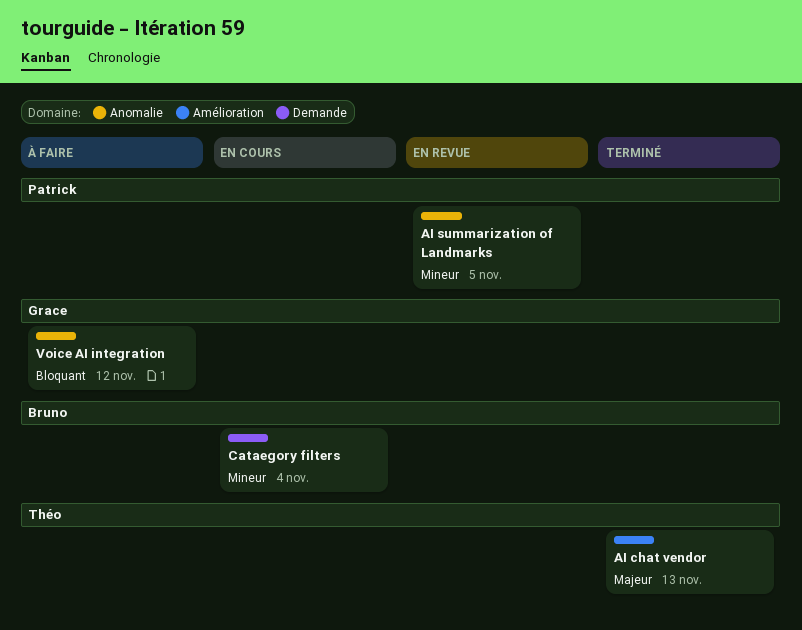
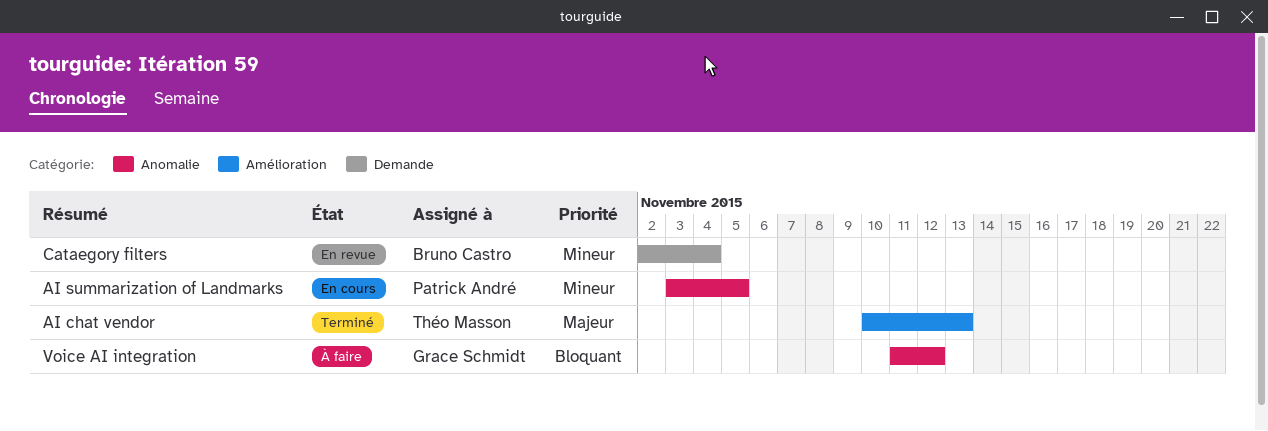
AI summarization of Landmarks, status: En revue -> En cours
Cataegory filters, status: En cours -> En revue

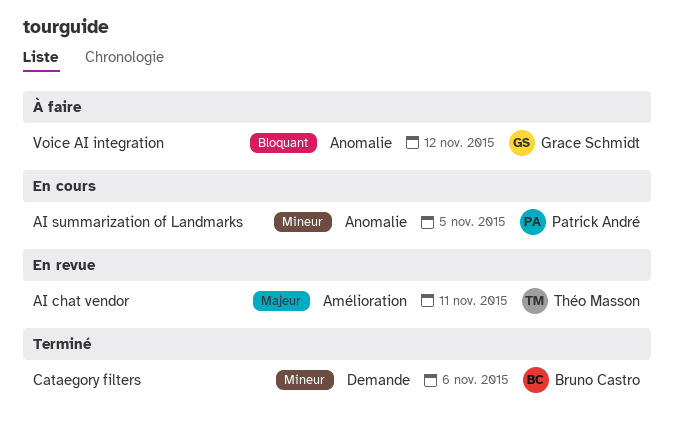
AI chat vendor, status: Terminé -> En revue
AI chat vendor, due: Nov 13 -> Nov 11
Cataegory filters, status: En revue -> Terminé
Cataegory filters, due: Nov 4 -> Nov 6

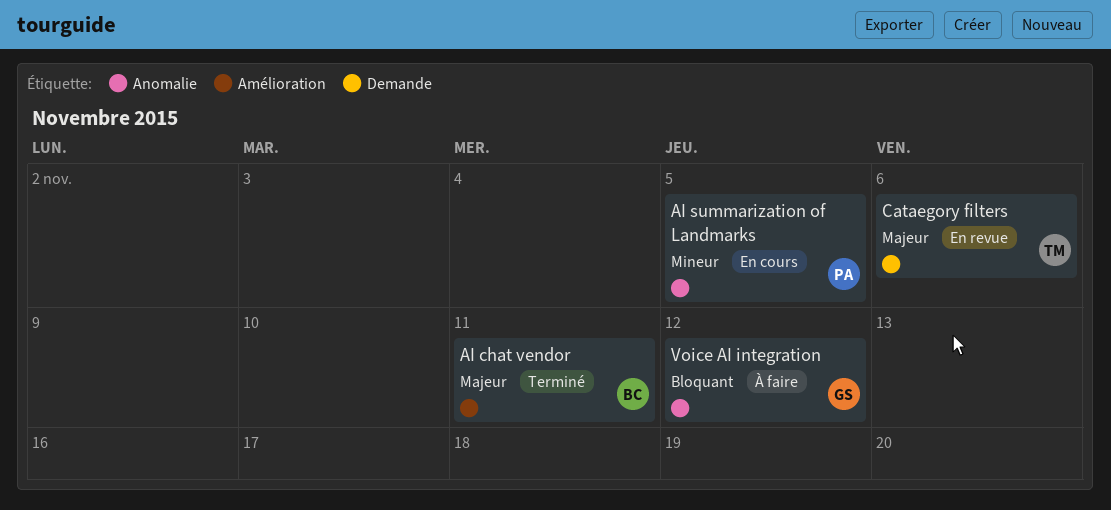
AI chat vendor, status: En revue -> Terminé
AI chat vendor, owner: Théo Masson -> Bruno Castro
Cataegory filters, status: Terminé -> En revue
Cataegory filters, owner: Bruno Castro -> Théo Masson
Cataegory filters, priority: Mineur -> Majeur

